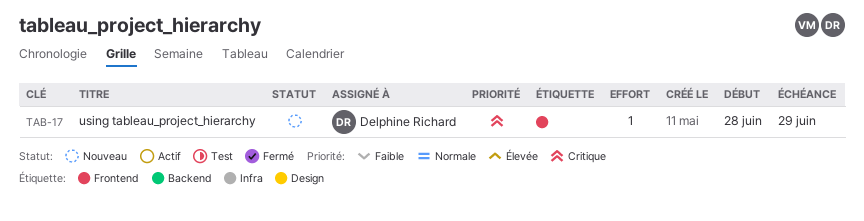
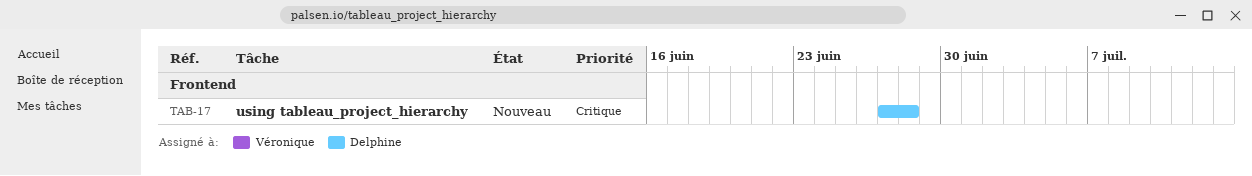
TAB-17, start: Jun 28 -> Jun 27
TAB-17, due: Jun 29 -> Jun 28

